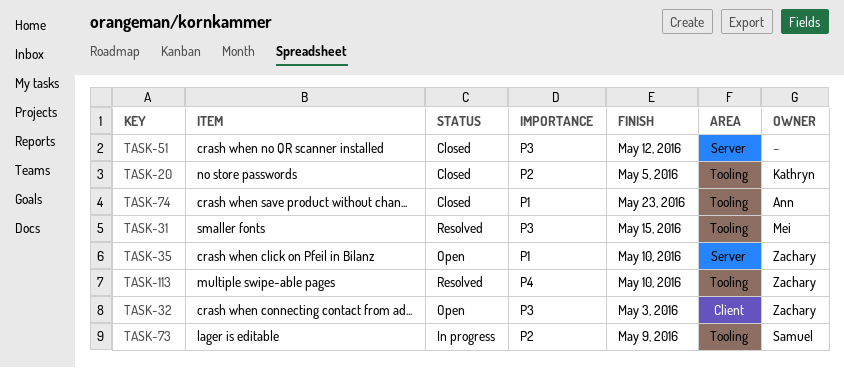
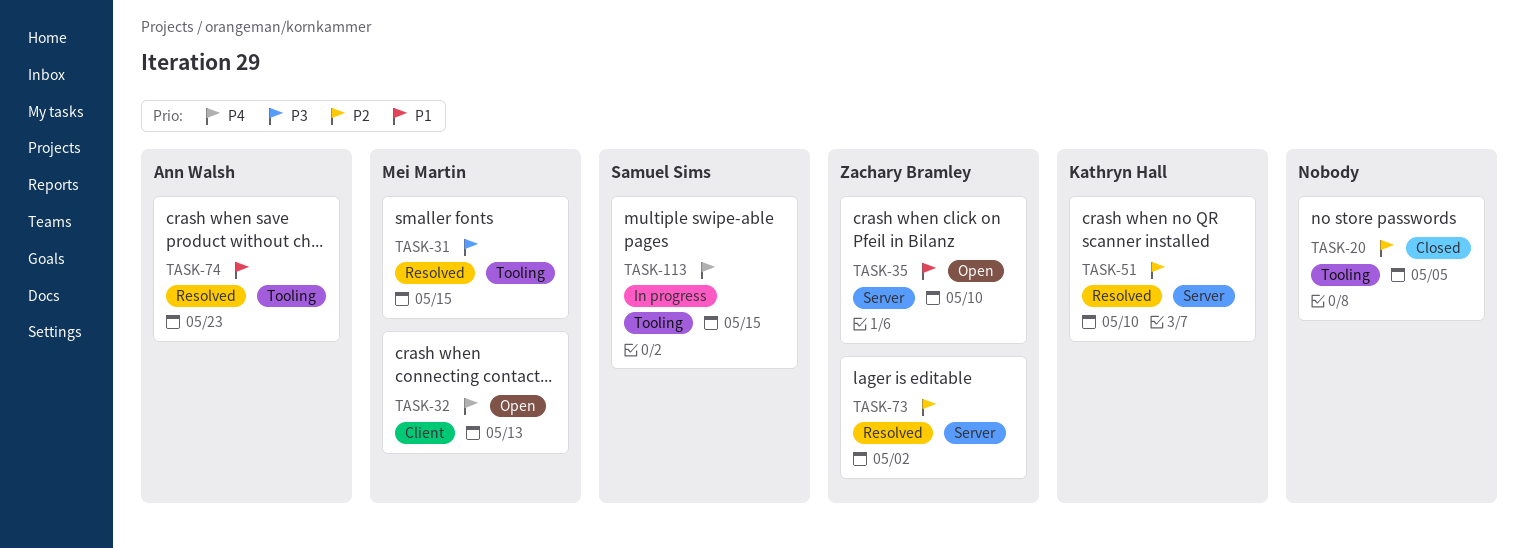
TASK-20, owner: Kathryn Hall -> none
TASK-32, owner: Zachary Bramley -> Mei Martin
TASK-32, priority: P3 -> P4
TASK-32, due: May 3 -> May 13
TASK-51, status: Closed -> Resolved
TASK-51, owner: none -> Kathryn Hall
TASK-51, priority: P3 -> P2
TASK-51, due: May 12 -> May 10
TASK-73, status: In progress -> Resolved
TASK-73, owner: Samuel Sims -> Zachary Bramley
TASK-73, label: Tooling -> Server
TASK-73, due: May 9 -> May 2
TASK-74, status: Closed -> Resolved
TASK-113, status: Resolved -> In progress
TASK-113, owner: Zachary Bramley -> Samuel Sims
TASK-113, due: May 10 -> May 15

